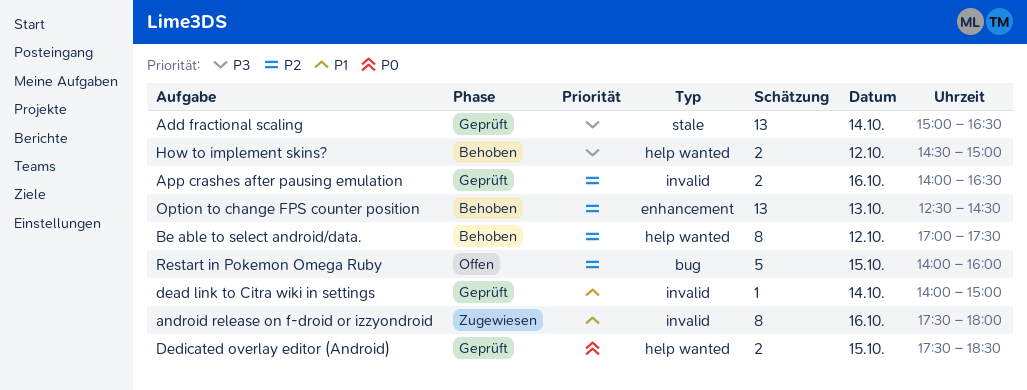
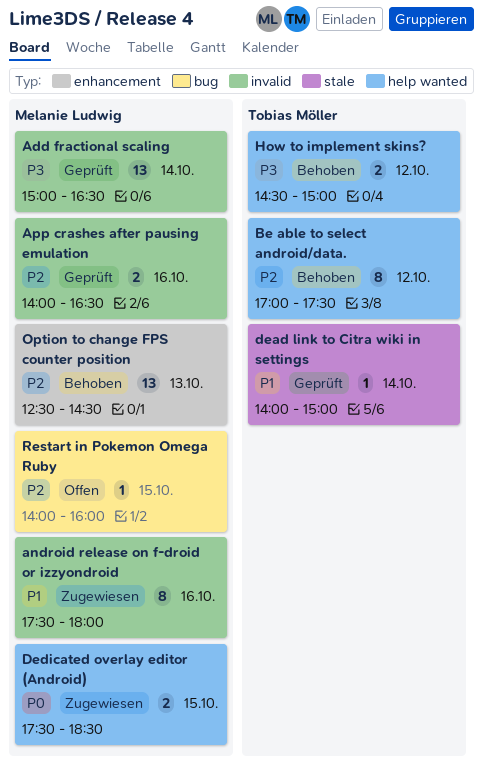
Add fractional scaling, label: stale -> invalid
dead link to Citra wiki in settings, label: invalid -> stale
Dedicated overlay editor (Android), status: Geprüft -> Zugewiesen
Restart in Pokemon Omega Ruby, estimate: 5 -> 1

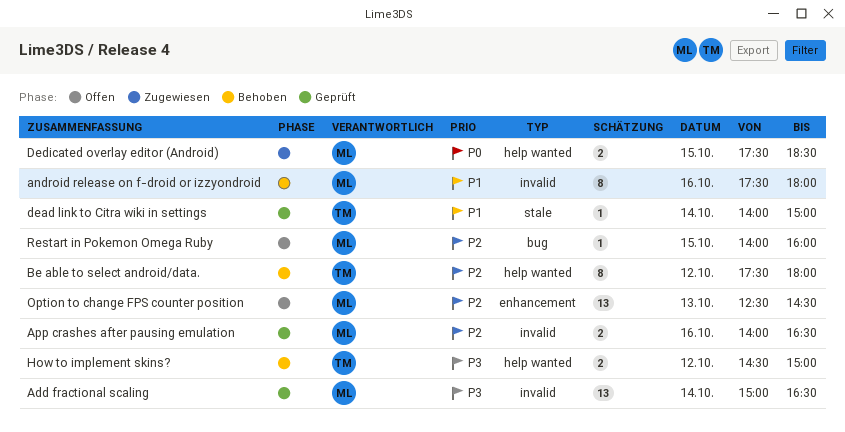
android release on f-droid or izzyondroid, status: Zugewiesen -> Behoben
Be able to select android/data., begins: 17:00 -> 17:30
Be able to select android/data., ends: 17:30 -> 18:00
Option to change FPS counter position, status: Behoben -> Offen

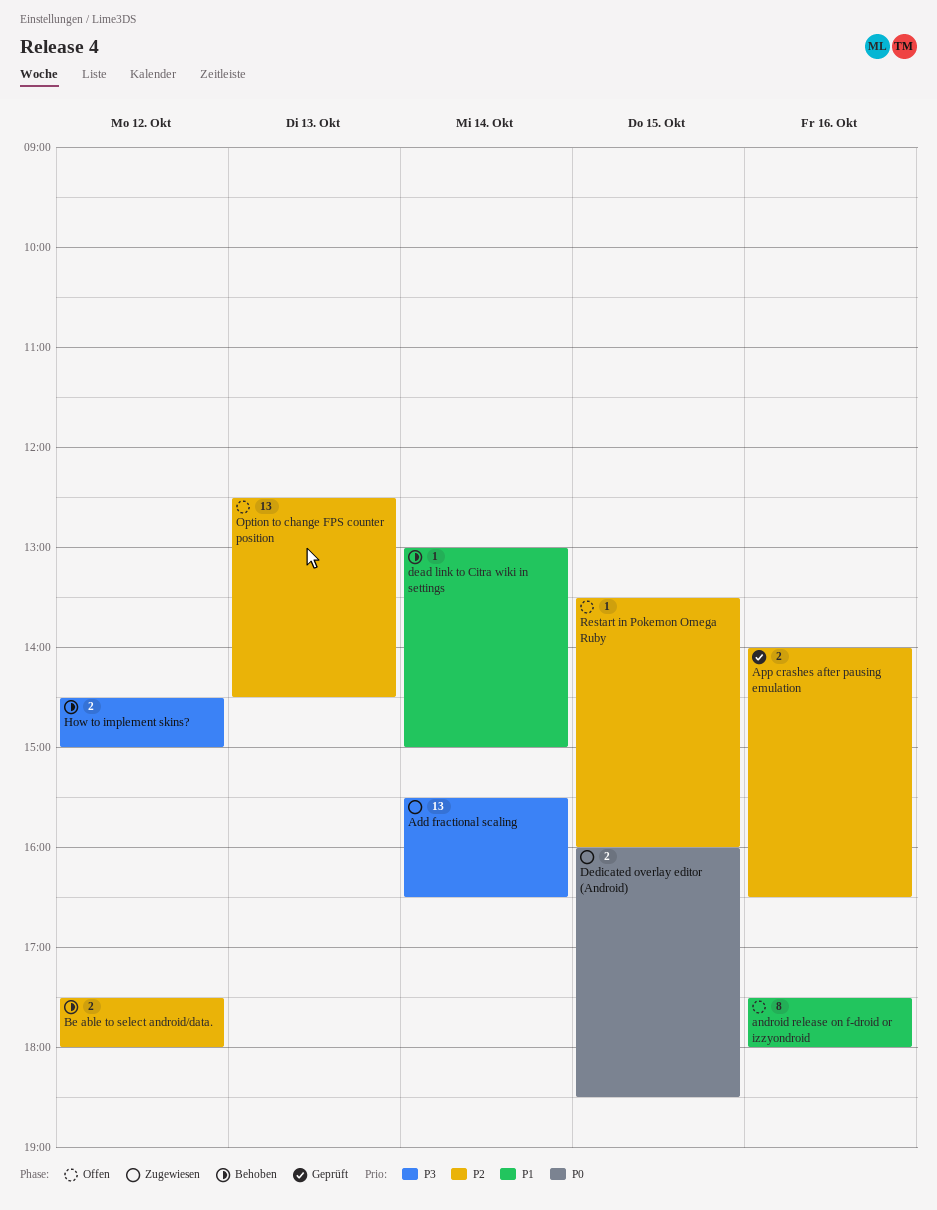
Add fractional scaling, status: Geprüft -> Zugewiesen
Add fractional scaling, begins: 15:00 -> 15:30
android release on f-droid or izzyondroid, status: Behoben -> Offen
Be able to select android/data., estimate: 8 -> 2
dead link to Citra wiki in settings, status: Geprüft -> Behoben
dead link to Citra wiki in settings, begins: 14:00 -> 13:00
Dedicated overlay editor (Android), begins: 17:30 -> 16:00
Restart in Pokemon Omega Ruby, begins: 14:00 -> 13:30

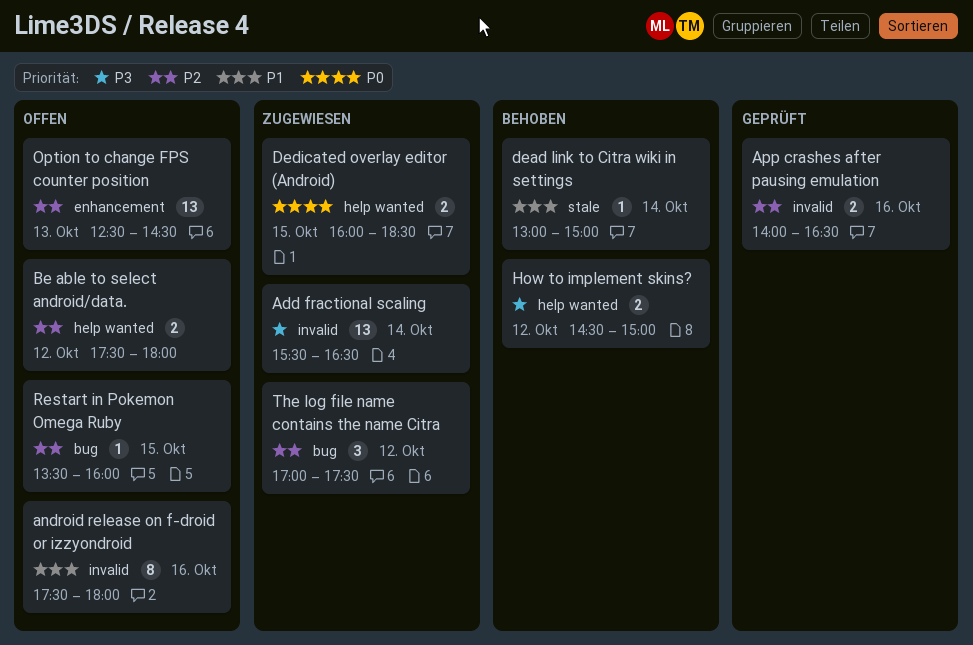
Be able to select android/data., status: Behoben -> Offen
The log file name contains the name Citra: none -> present

